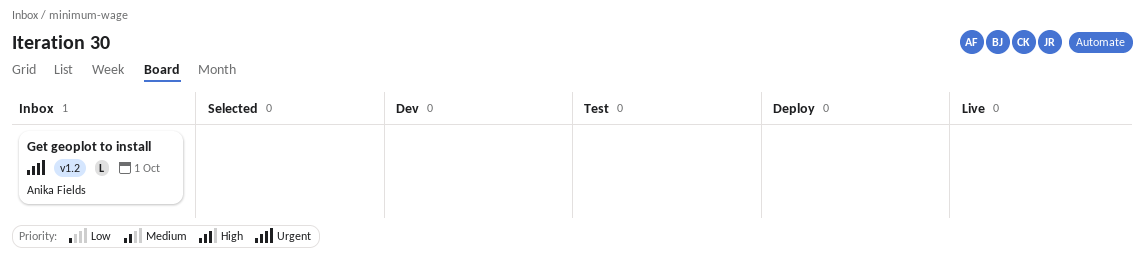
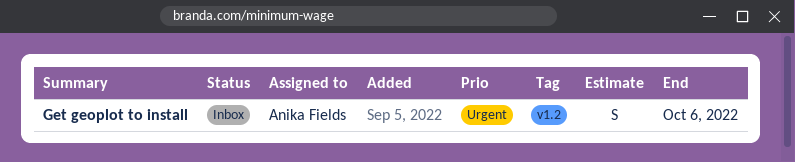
Get geoplot to install, estimate: L -> S
Get geoplot to install, due: Oct 1 -> Oct 6

